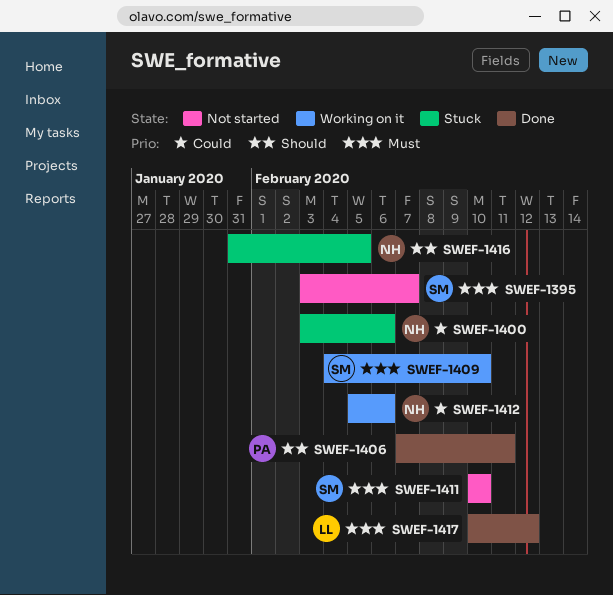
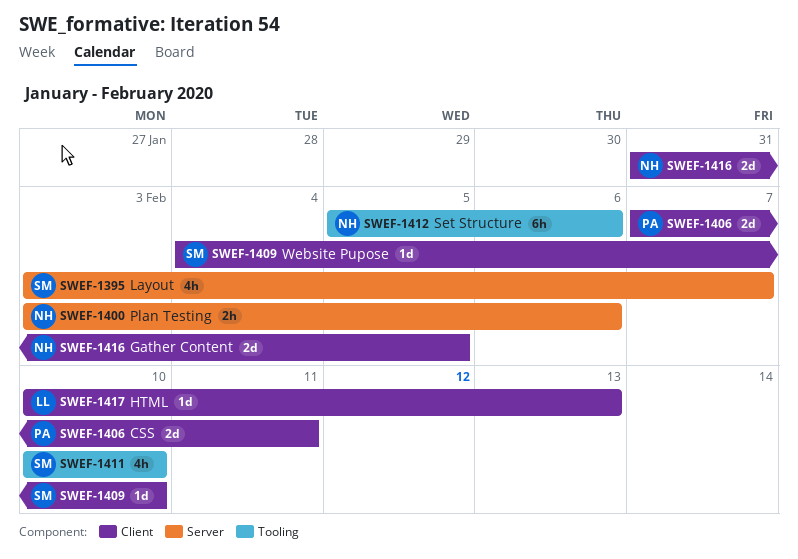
SWEF-1417, due: Feb 12 -> Feb 13

